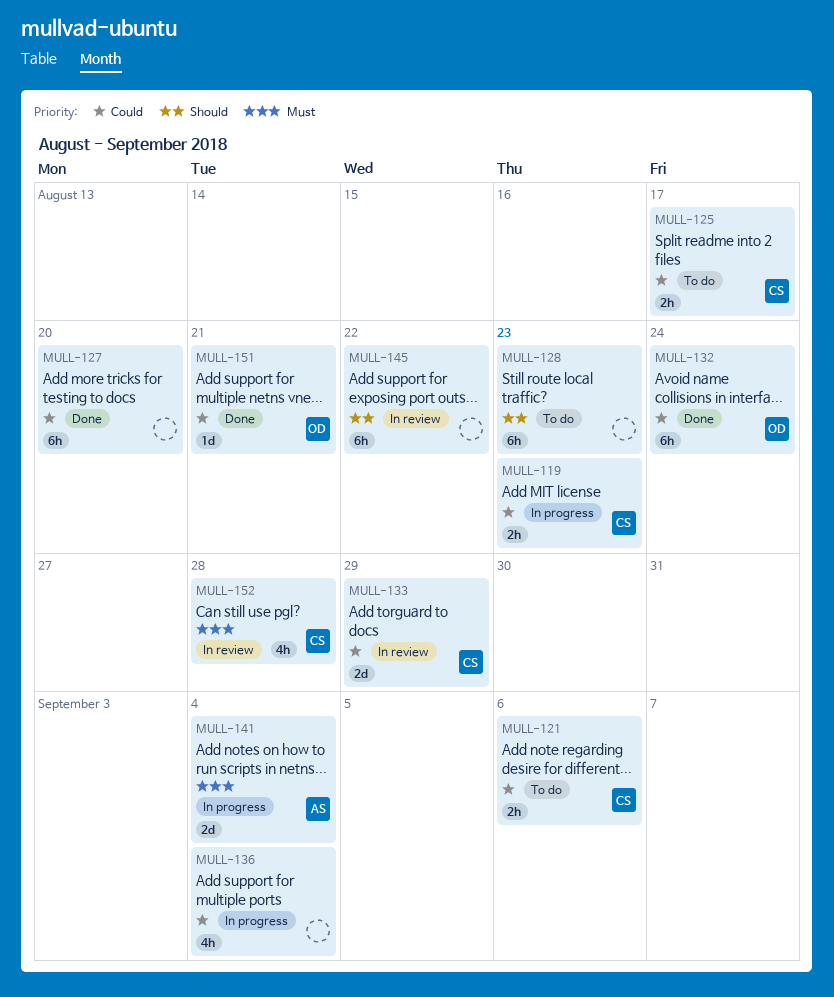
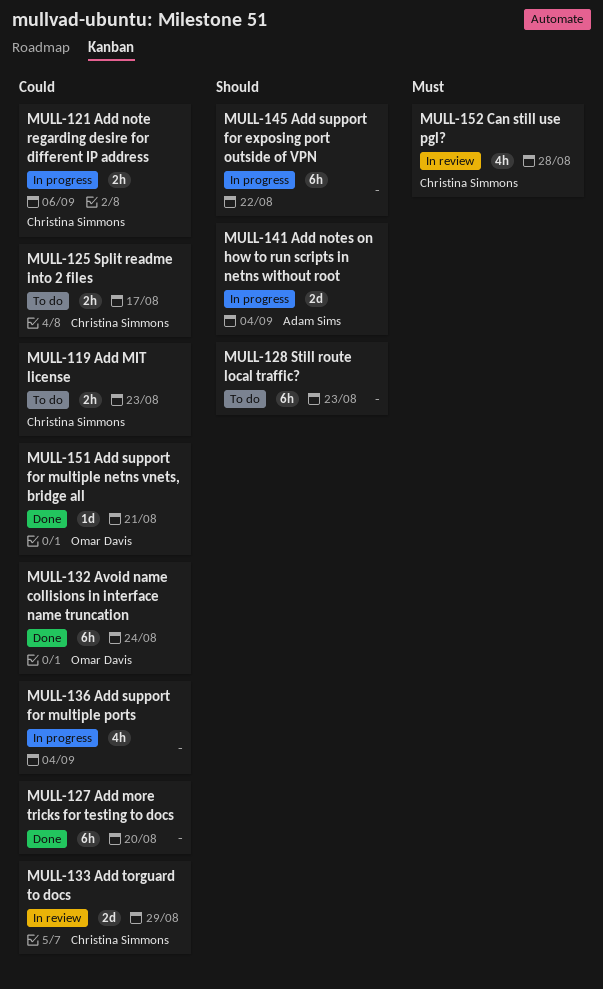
MULL-119, status: In progress -> To do
MULL-121, status: To do -> In progress
MULL-141, priority: Must -> Should
MULL-145, status: In review -> In progress

